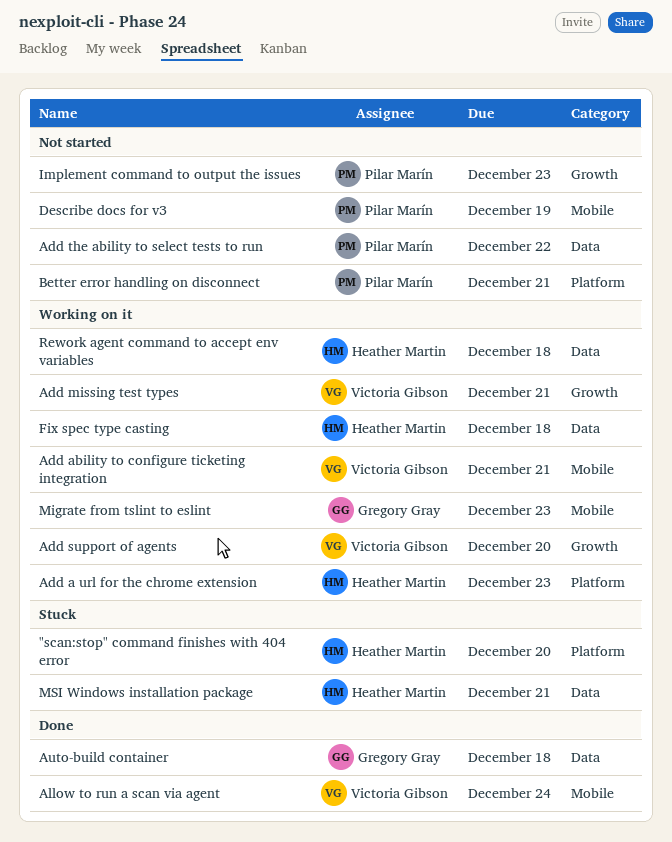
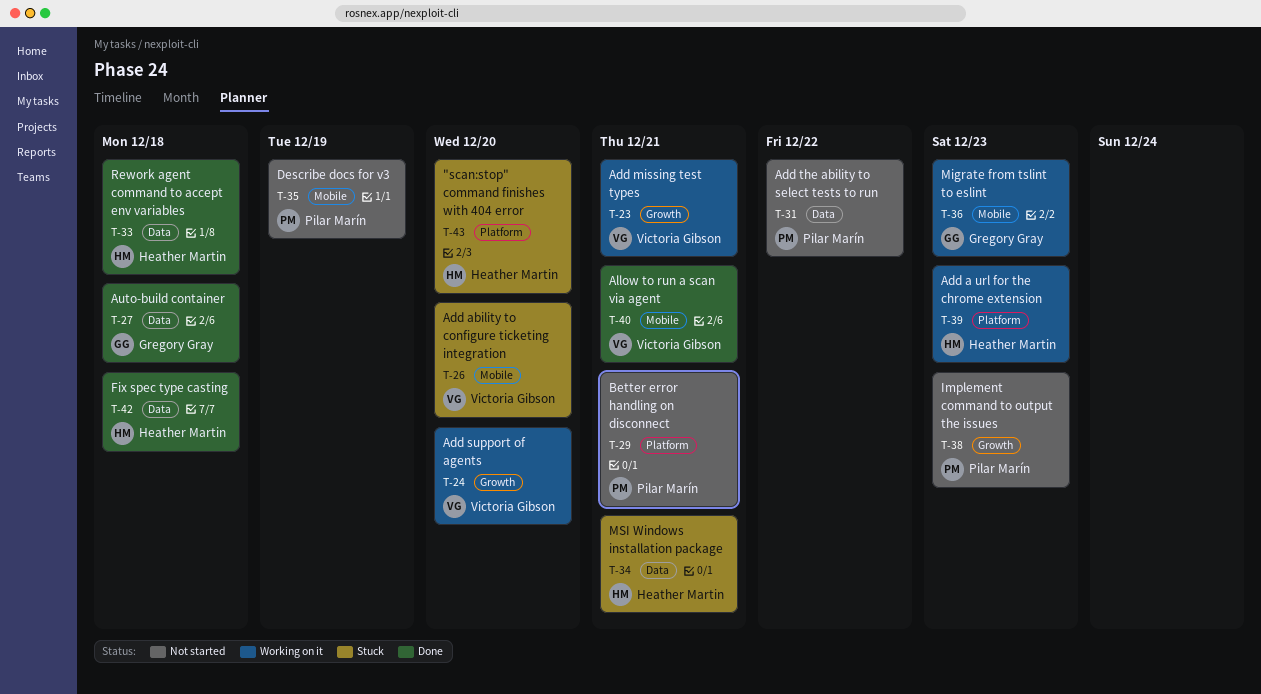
Add ability to configure ticketing integration, status: Working on it -> Stuck
Add ability to configure ticketing integration, due: Dec 21 -> Dec 20
Allow to run a scan via agent, due: Dec 24 -> Dec 21
Fix spec type casting, status: Working on it -> Done
Rework agent command to accept env variables, status: Working on it -> Done

